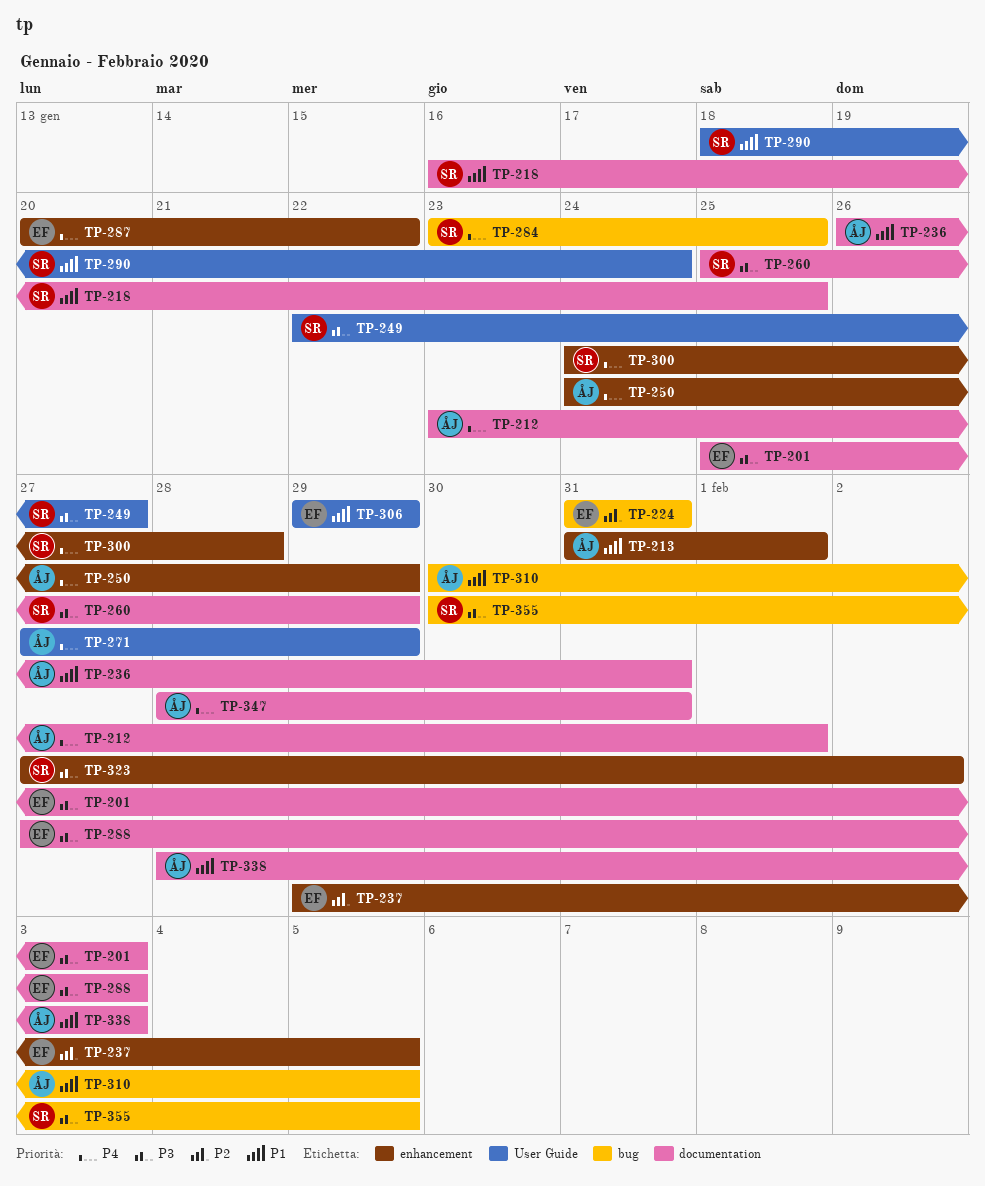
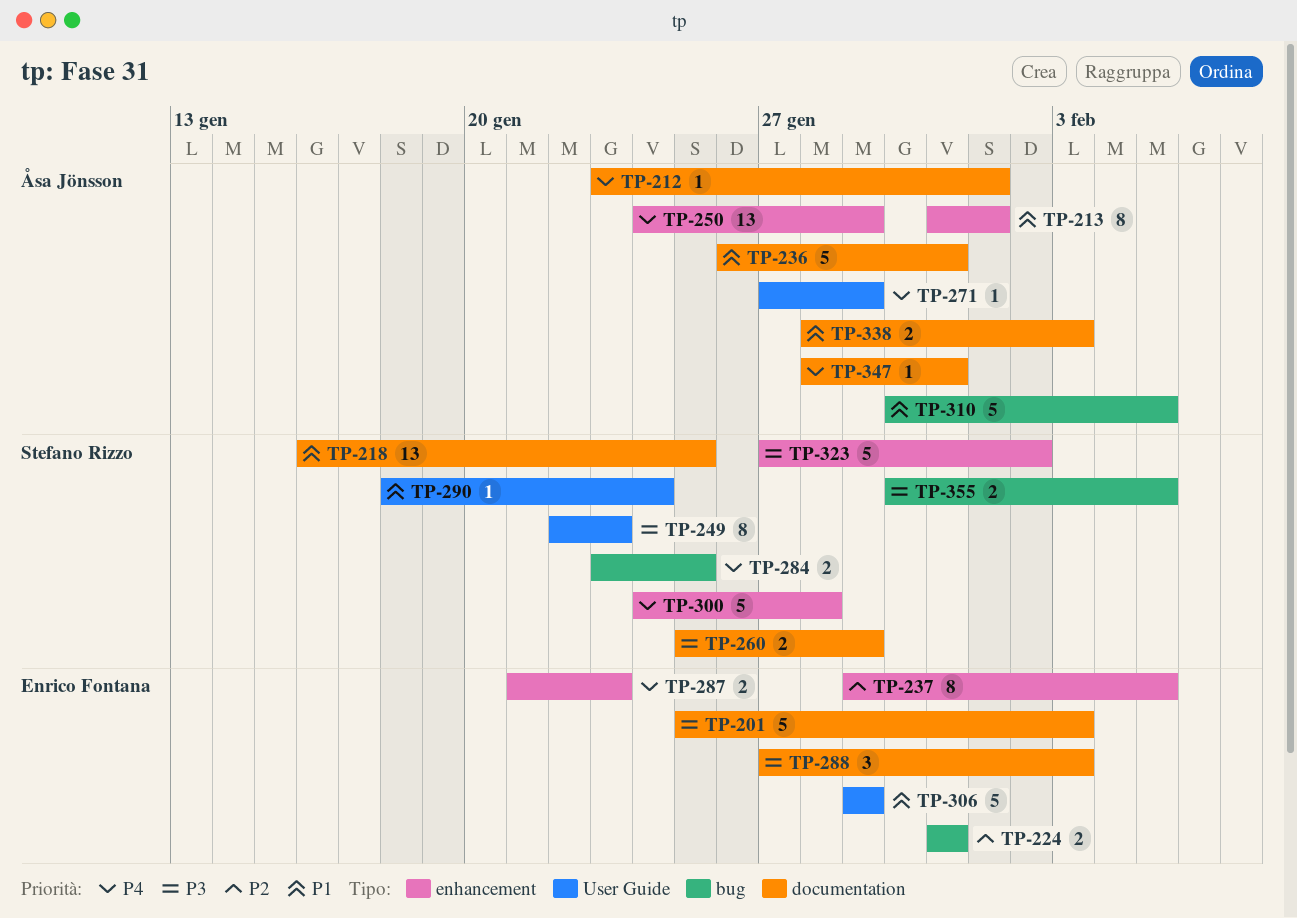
TP-249, due: Jan 27 -> Jan 23
TP-287, start: Jan 20 -> Jan 21
TP-287, due: Jan 22 -> Jan 23

